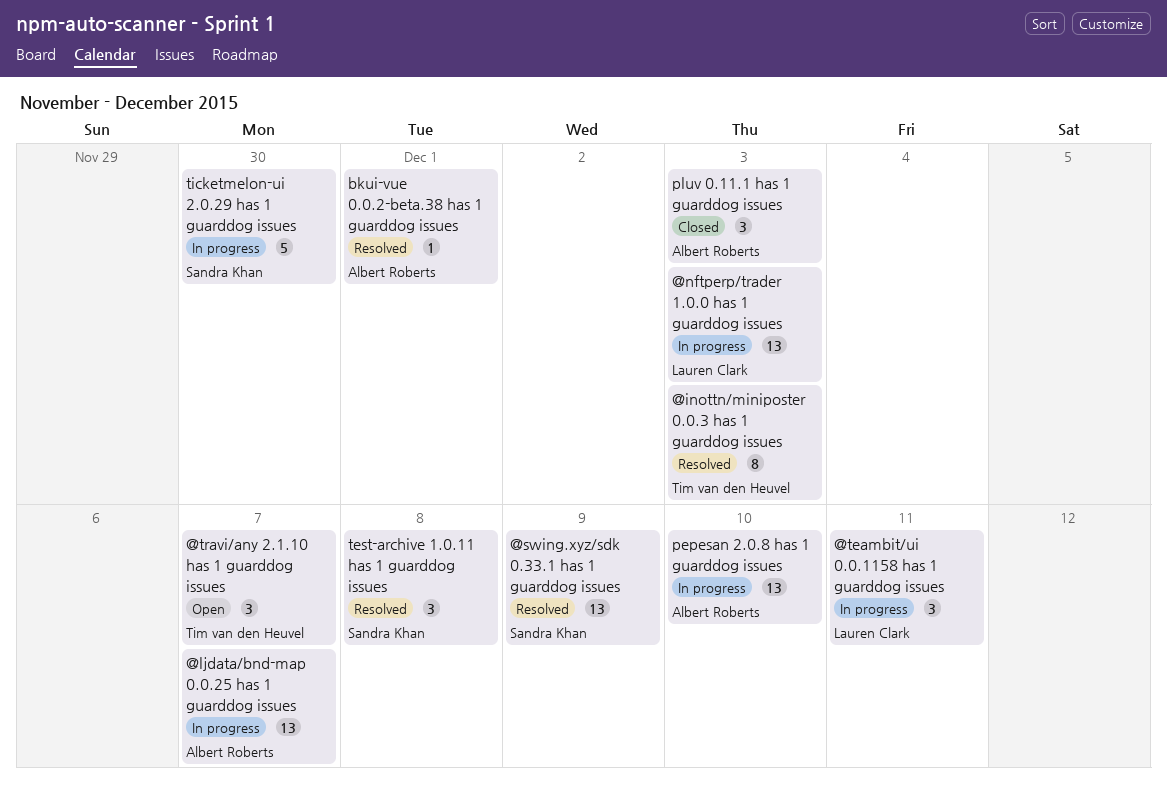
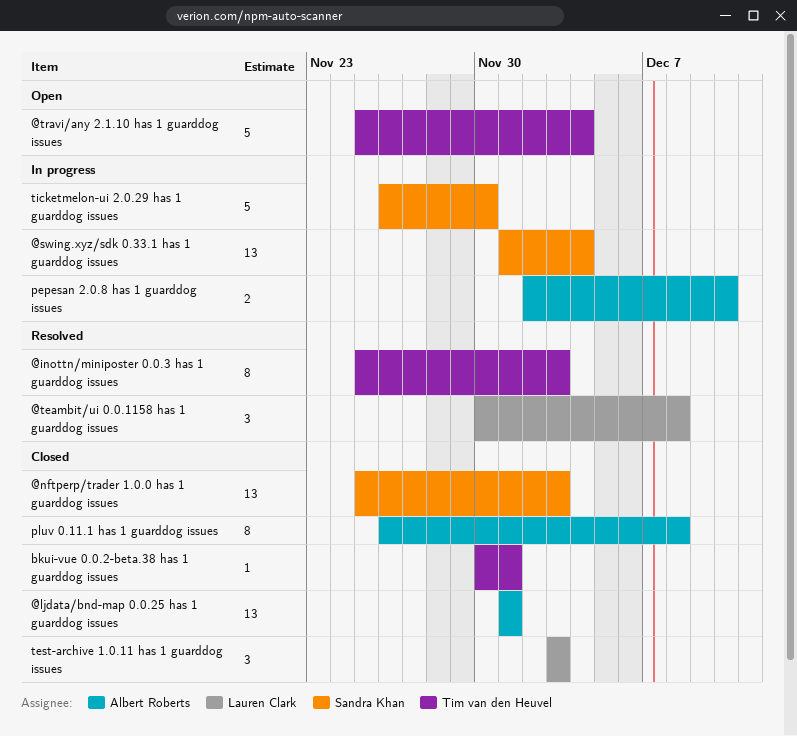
@ljdata/bnd-map 0.0.25 has 1 guarddog issues, status: In progress -> Closed
@ljdata/bnd-map 0.0.25 has 1 guarddog issues, due: Dec 7 -> Dec 1
@nftperp/trader 1.0.0 has 1 guarddog issues, status: In progress -> Closed
@nftperp/trader 1.0.0 has 1 guarddog issues, owner: Lauren Clark -> Sandra Khan
@swing.xyz/sdk 0.33.1 has 1 guarddog issues, status: Resolved -> In progress
@swing.xyz/sdk 0.33.1 has 1 guarddog issues, due: Dec 9 -> Dec 4
@teambit/ui 0.0.1158 has 1 guarddog issues, status: In progress -> Resolved
@teambit/ui 0.0.1158 has 1 guarddog issues, due: Dec 11 -> Dec 8
@travi/any 2.1.10 has 1 guarddog issues, estimate: 3 -> 5
@travi/any 2.1.10 has 1 guarddog issues, due: Dec 7 -> Dec 4
bkui-vue 0.0.2-beta.38 has 1 guarddog issues, status: Resolved -> Closed
bkui-vue 0.0.2-beta.38 has 1 guarddog issues, owner: Albert Roberts -> Tim van den Heuvel
pepesan 2.0.8 has 1 guarddog issues, estimate: 13 -> 2
pluv 0.11.1 has 1 guarddog issues, estimate: 3 -> 8
pluv 0.11.1 has 1 guarddog issues, due: Dec 3 -> Dec 8
test-archive 1.0.11 has 1 guarddog issues, status: Resolved -> Closed
test-archive 1.0.11 has 1 guarddog issues, owner: Sandra Khan -> Lauren Clark
test-archive 1.0.11 has 1 guarddog issues, due: Dec 8 -> Dec 3

